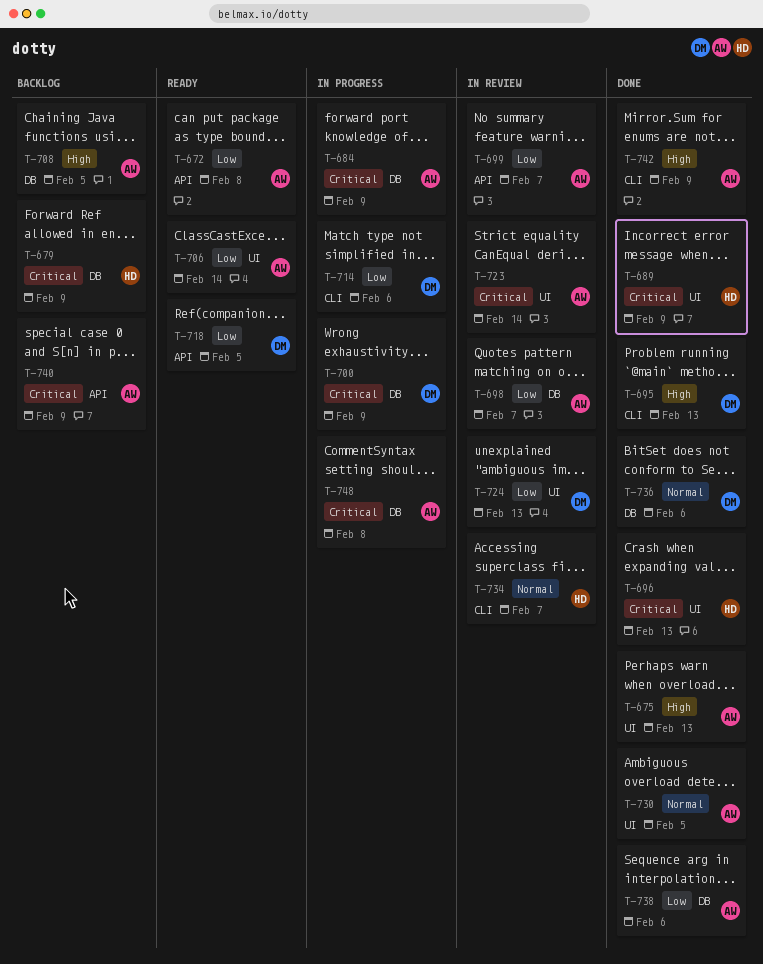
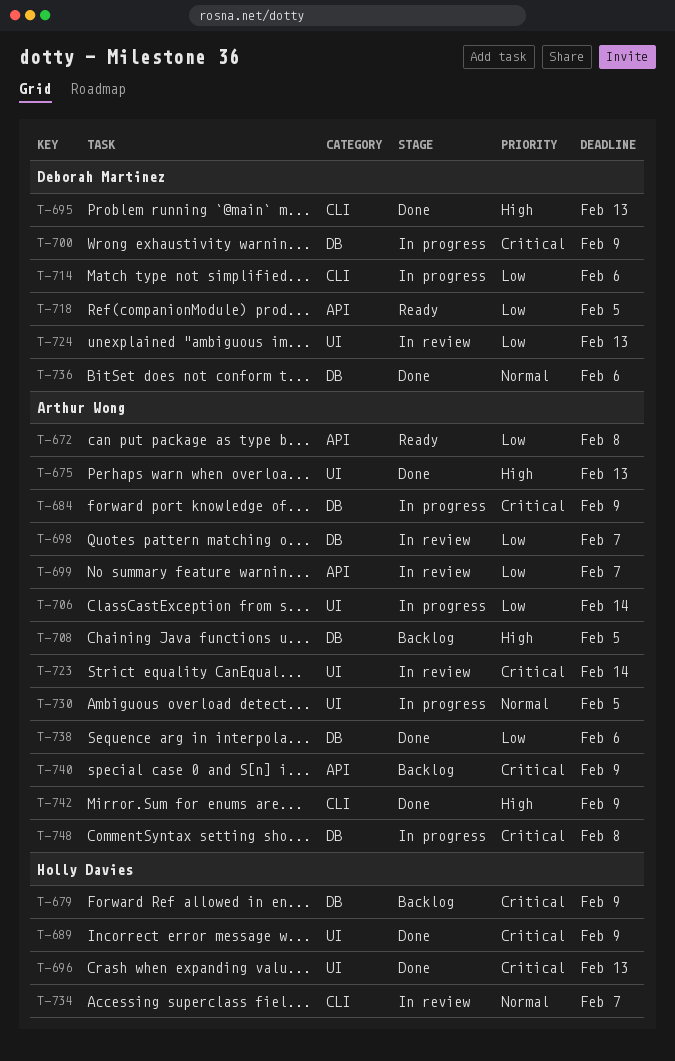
T-706, status: Ready -> In progress
T-730, status: Done -> In progress

